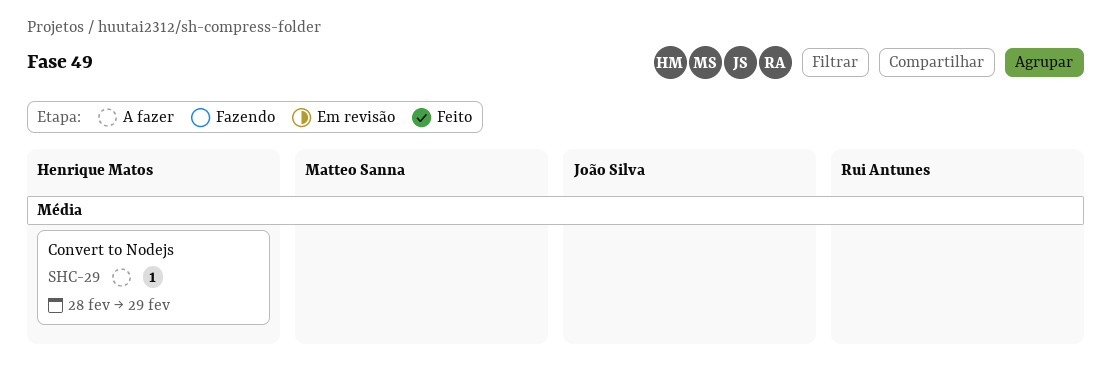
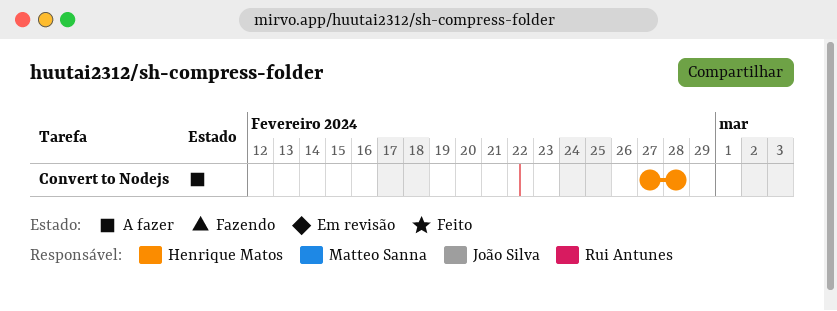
Convert to Nodejs, start: Feb 28 -> Feb 27
Convert to Nodejs, due: Feb 29 -> Feb 28

